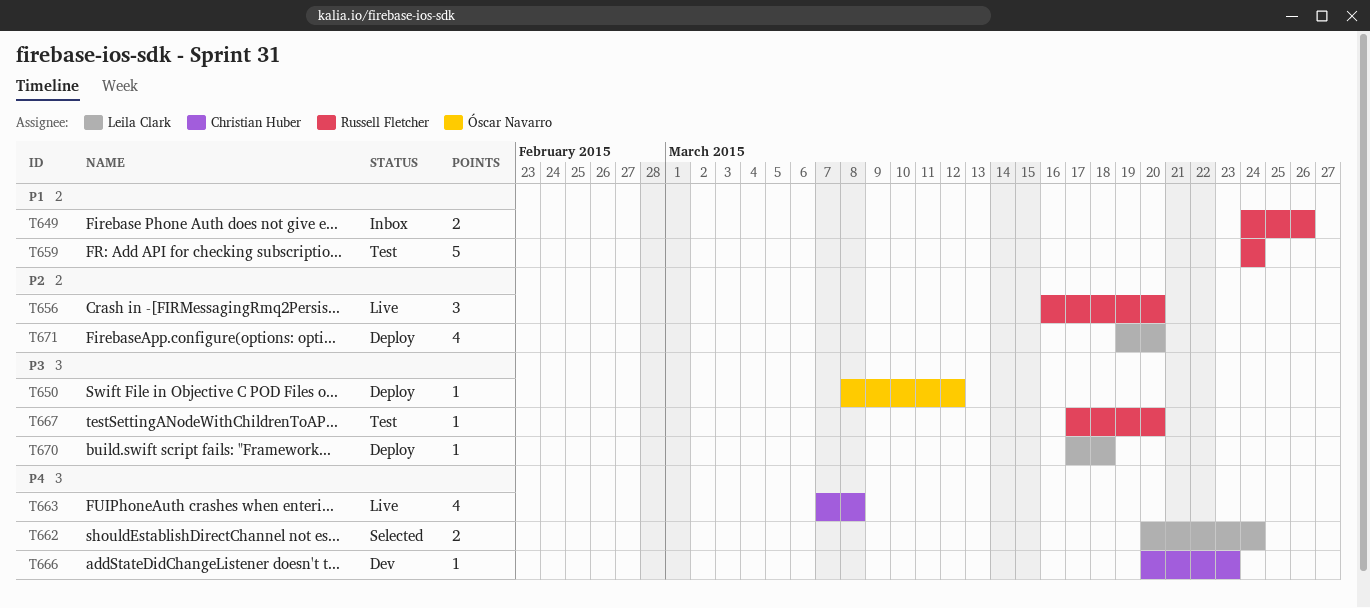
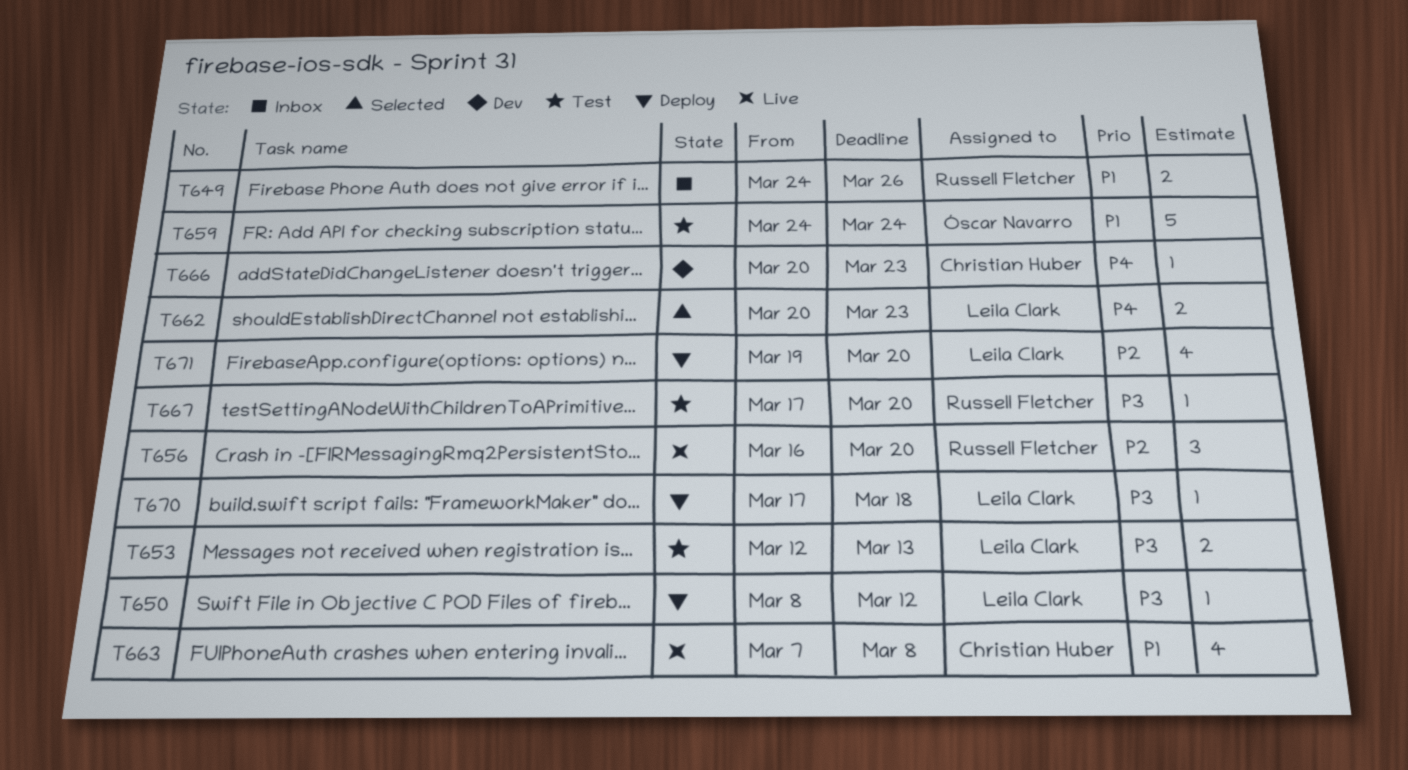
T650, owner: Óscar Navarro -> Leila Clark
T653: none -> present
T659, owner: Russell Fletcher -> Óscar Navarro
T662, due: Mar 24 -> Mar 23
T663, priority: P4 -> P1

